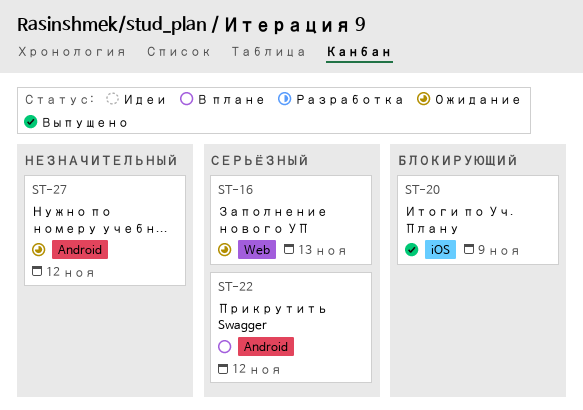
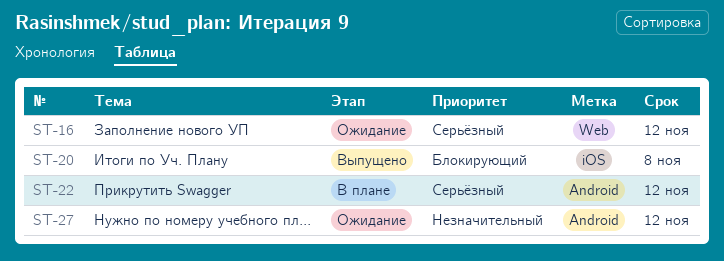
ST-16, due: Nov 13 -> Nov 12
ST-20, due: Nov 9 -> Nov 8

